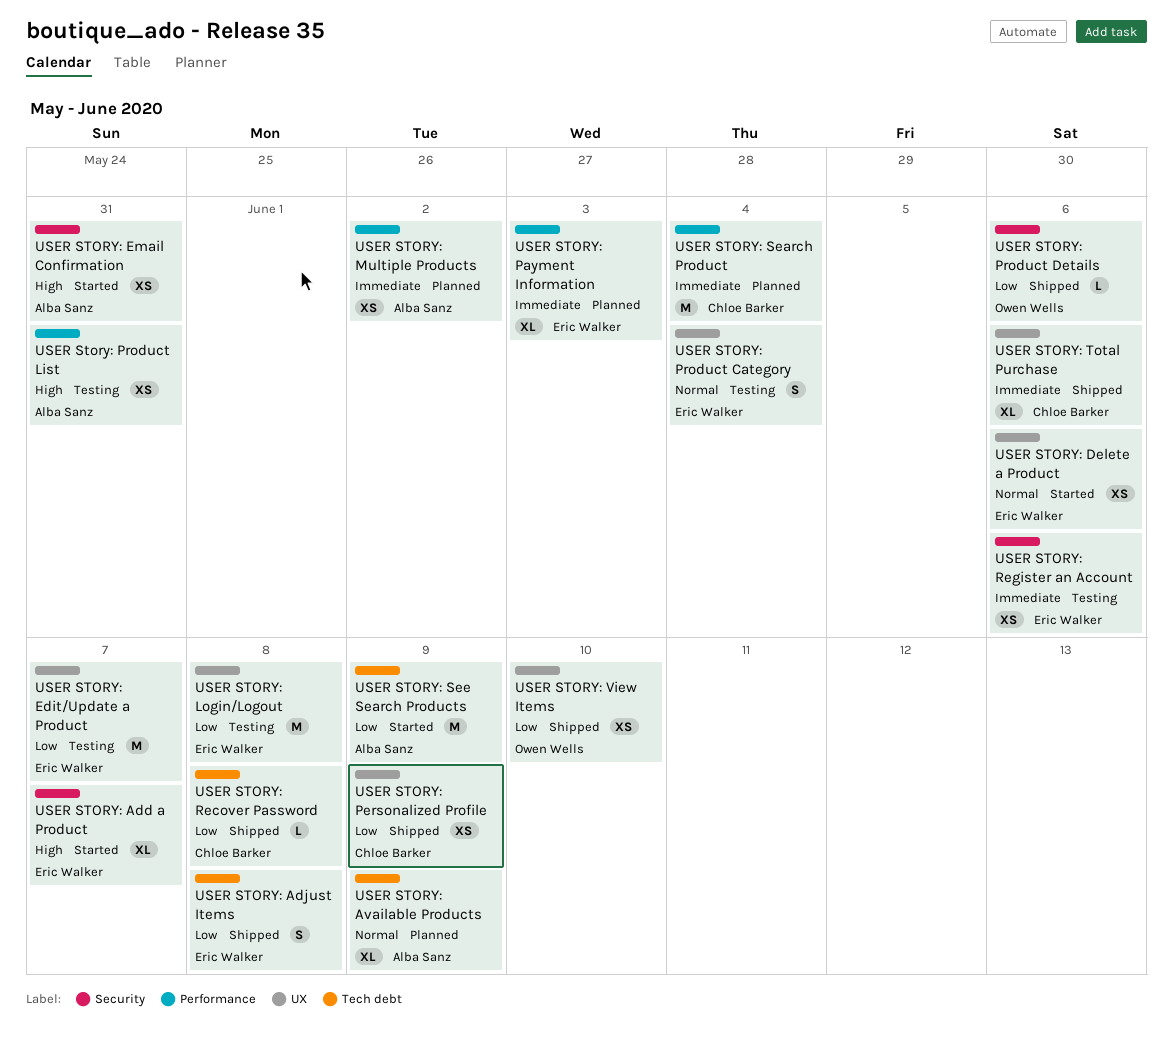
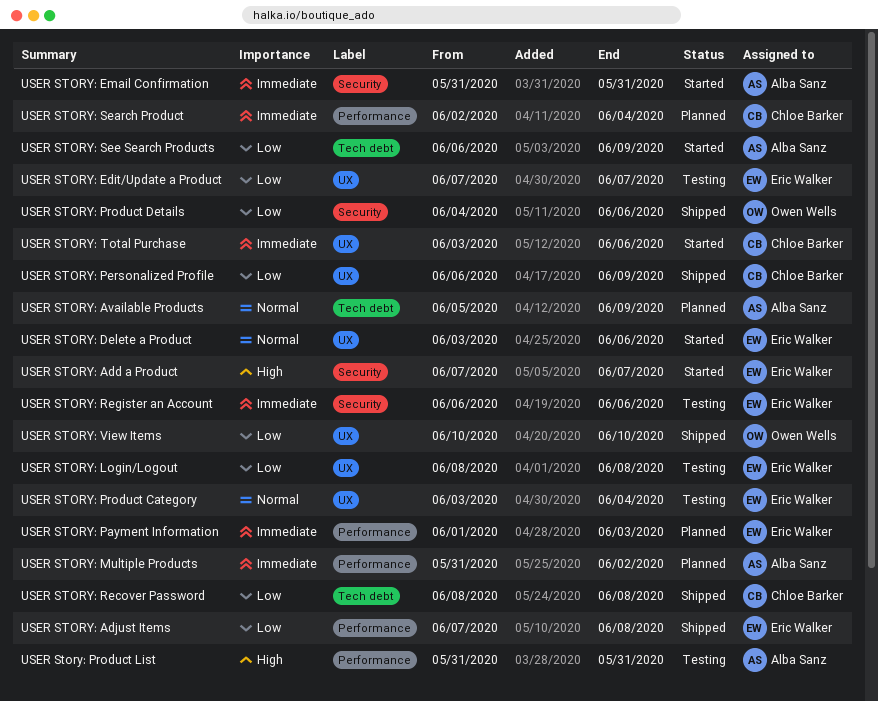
USER STORY: Adjust Items, label: Tech debt -> Performance
USER STORY: Email Confirmation, priority: High -> Immediate
USER STORY: Total Purchase, status: Shipped -> Started

